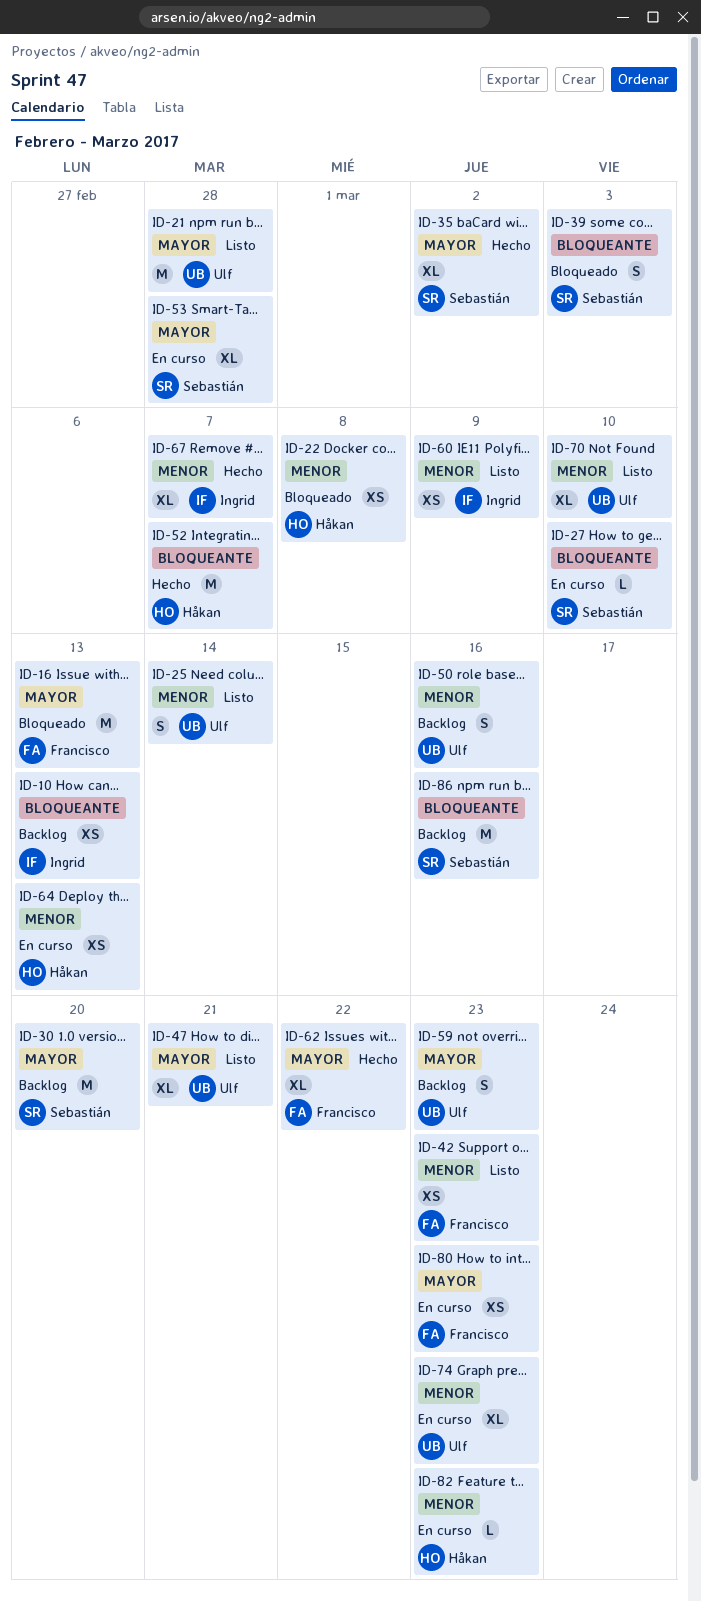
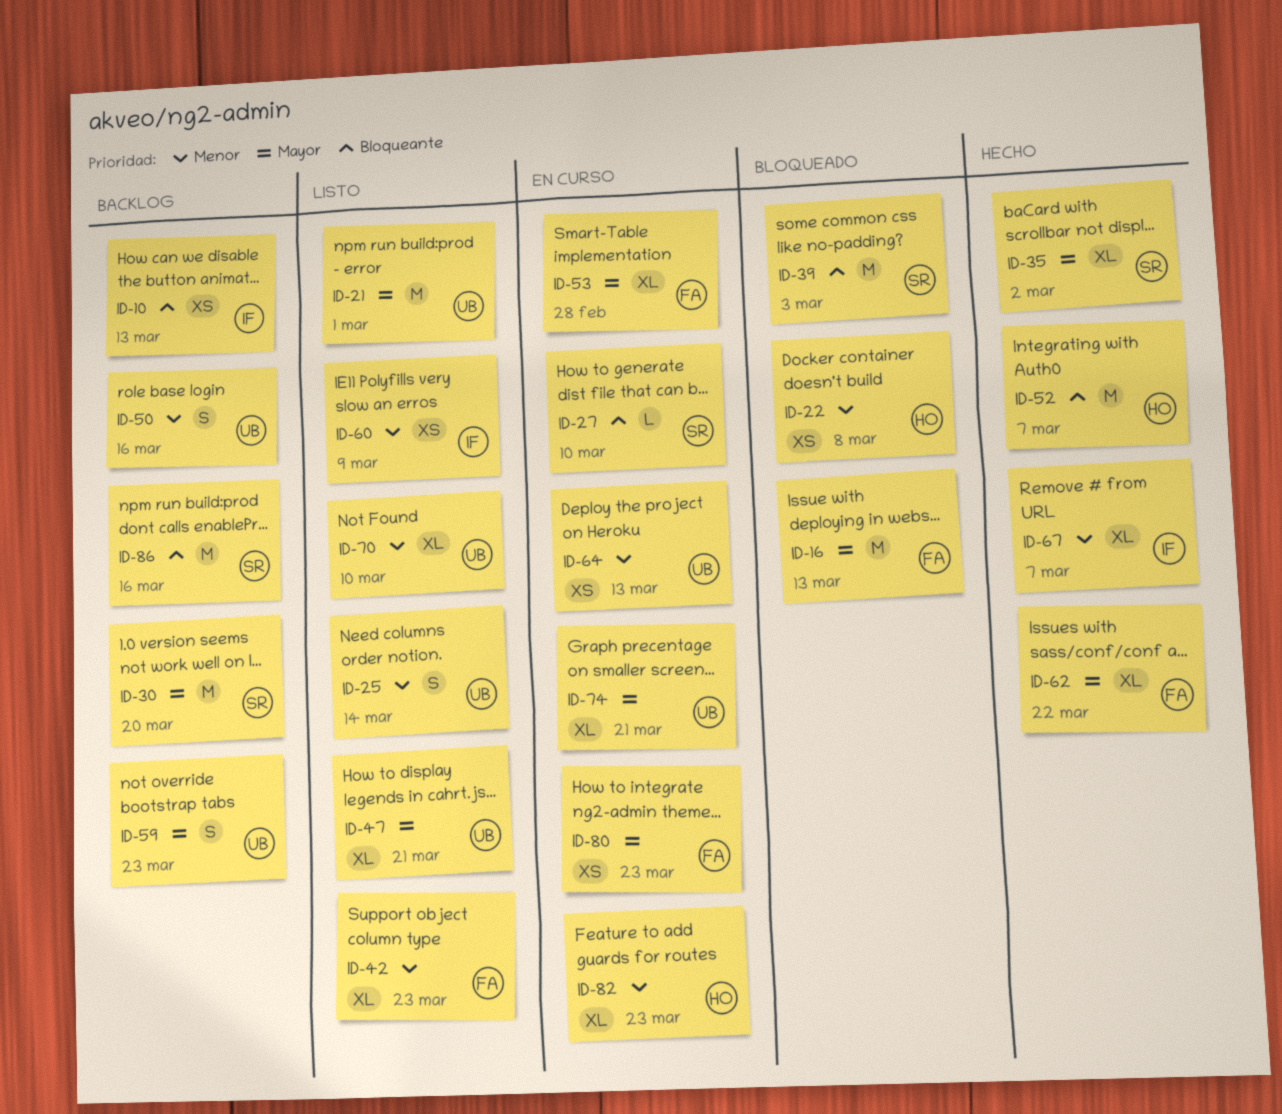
ID-21, due: Feb 28 -> Mar 1
ID-39, estimate: S -> M
ID-42, estimate: XS -> XL
ID-53, owner: Sebastián -> Francisco
ID-64, owner: Håkan -> Ulf
ID-74, priority: Menor -> Mayor
ID-74, due: Mar 23 -> Mar 21
ID-82, estimate: L -> XL

